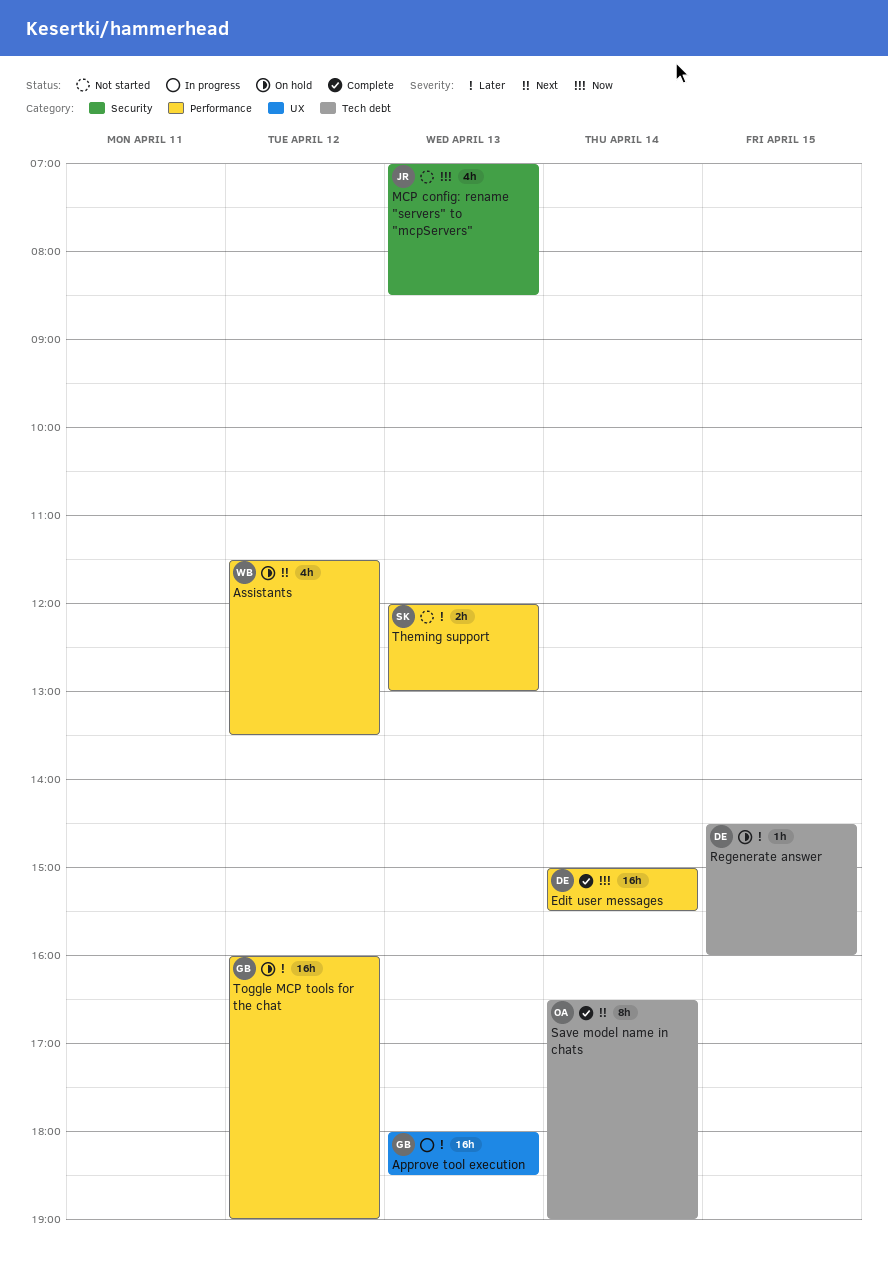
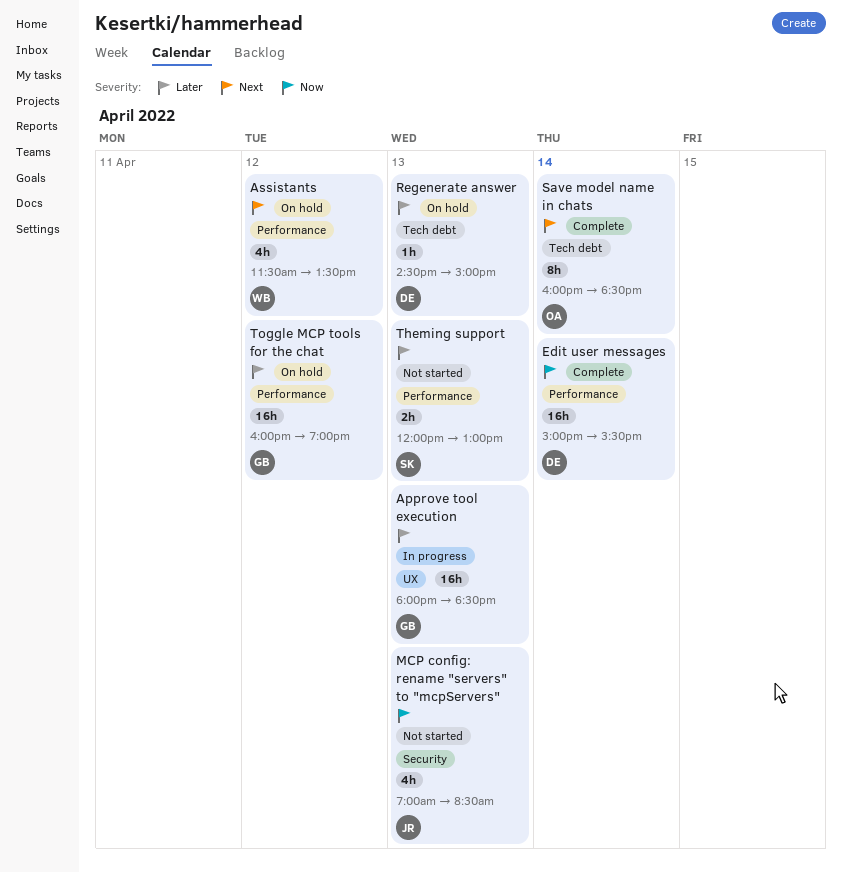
Regenerate answer, day: Apr 15 -> Apr 13
Regenerate answer, ends: 16:00 -> 15:00
Save model name in chats, begins: 16:30 -> 16:00
Save model name in chats, ends: 19:00 -> 18:30

